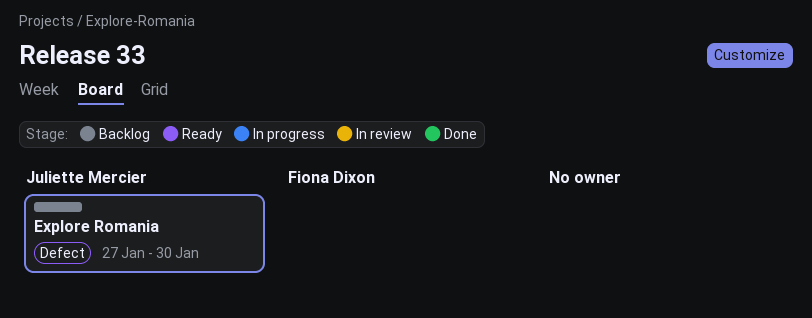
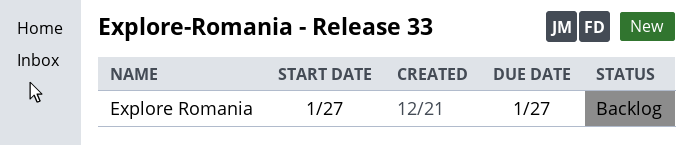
Explore Romania, due: Jan 30 -> Jan 27

